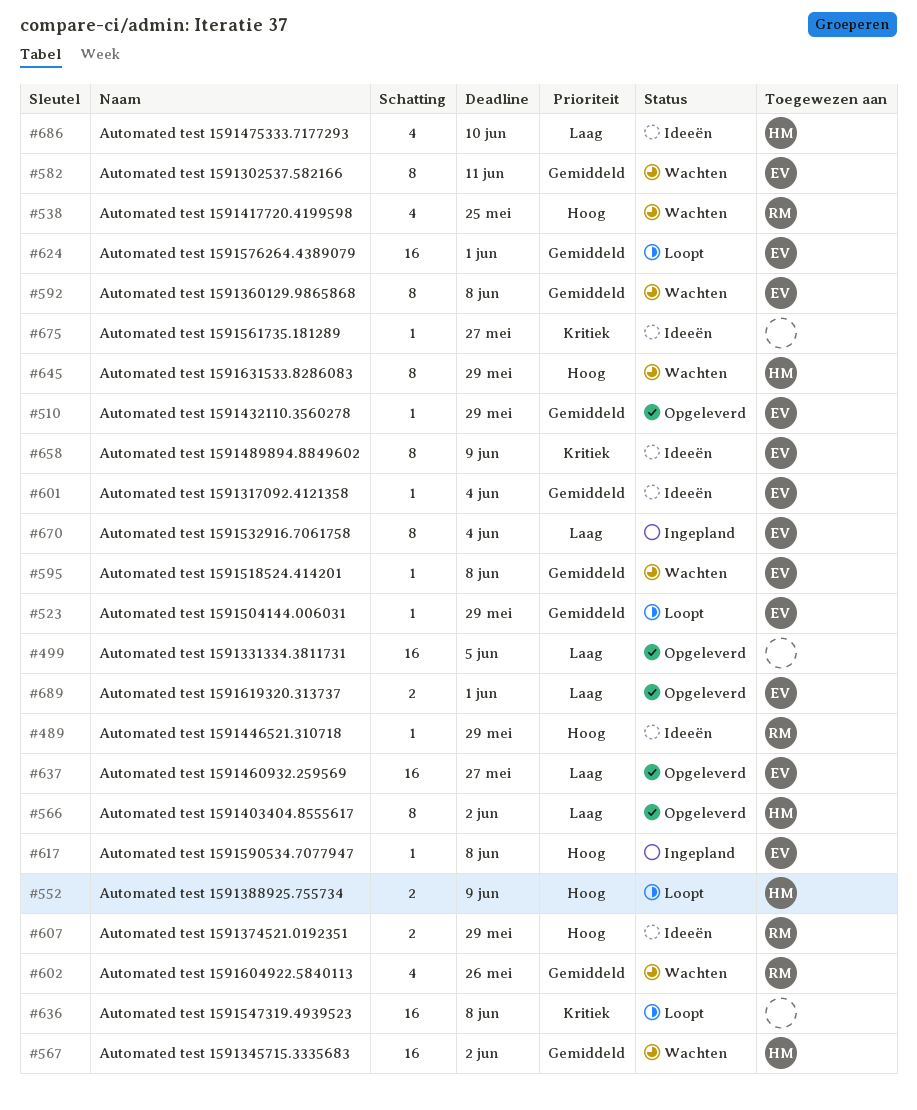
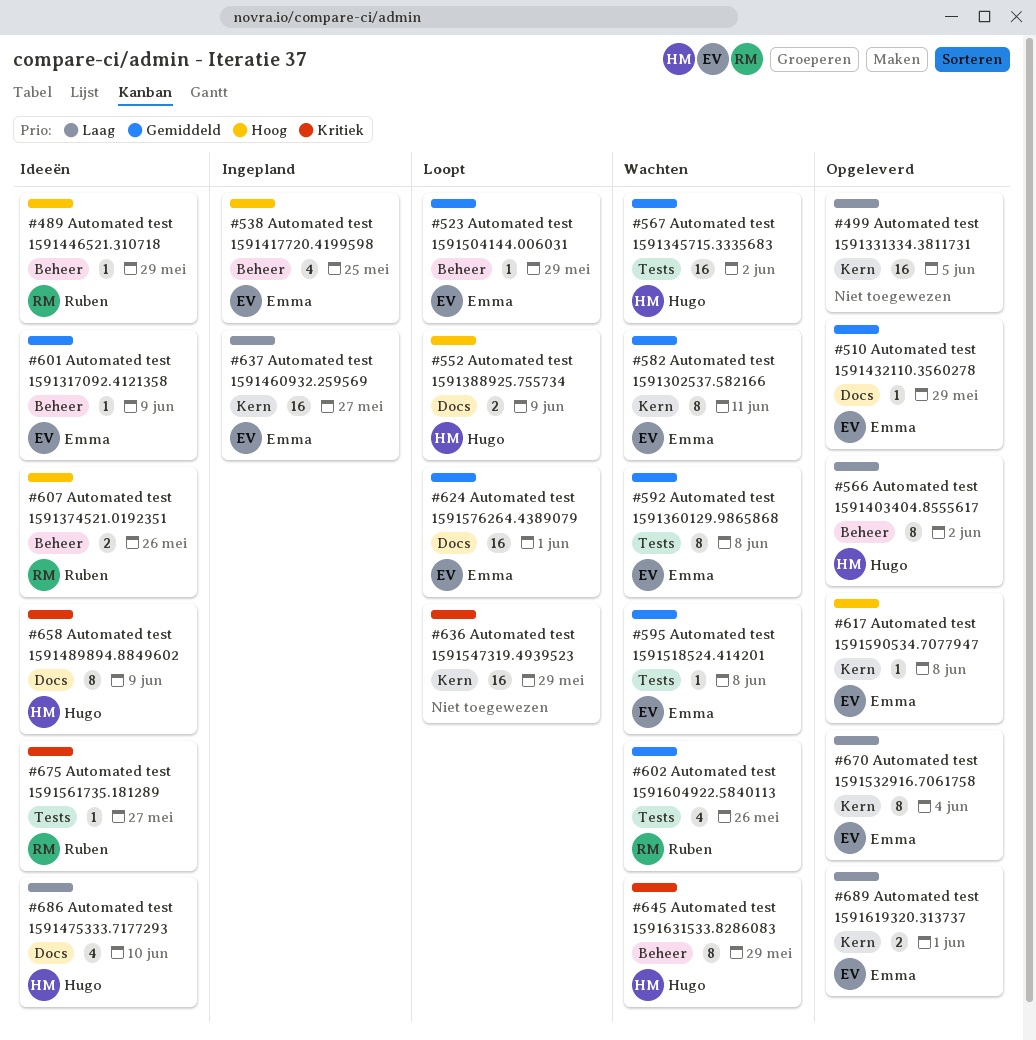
#538, status: Wachten -> Ingepland
#538, owner: Ruben -> Emma
#601, due: Jun 4 -> Jun 9
#607, due: May 29 -> May 26
#617, status: Ingepland -> Opgeleverd
#636, due: Jun 8 -> May 29
#637, status: Opgeleverd -> Ingepland
#645, priority: Hoog -> Kritiek
#658, owner: Emma -> Hugo
#670, status: Ingepland -> Opgeleverd
#675, owner: none -> Ruben

